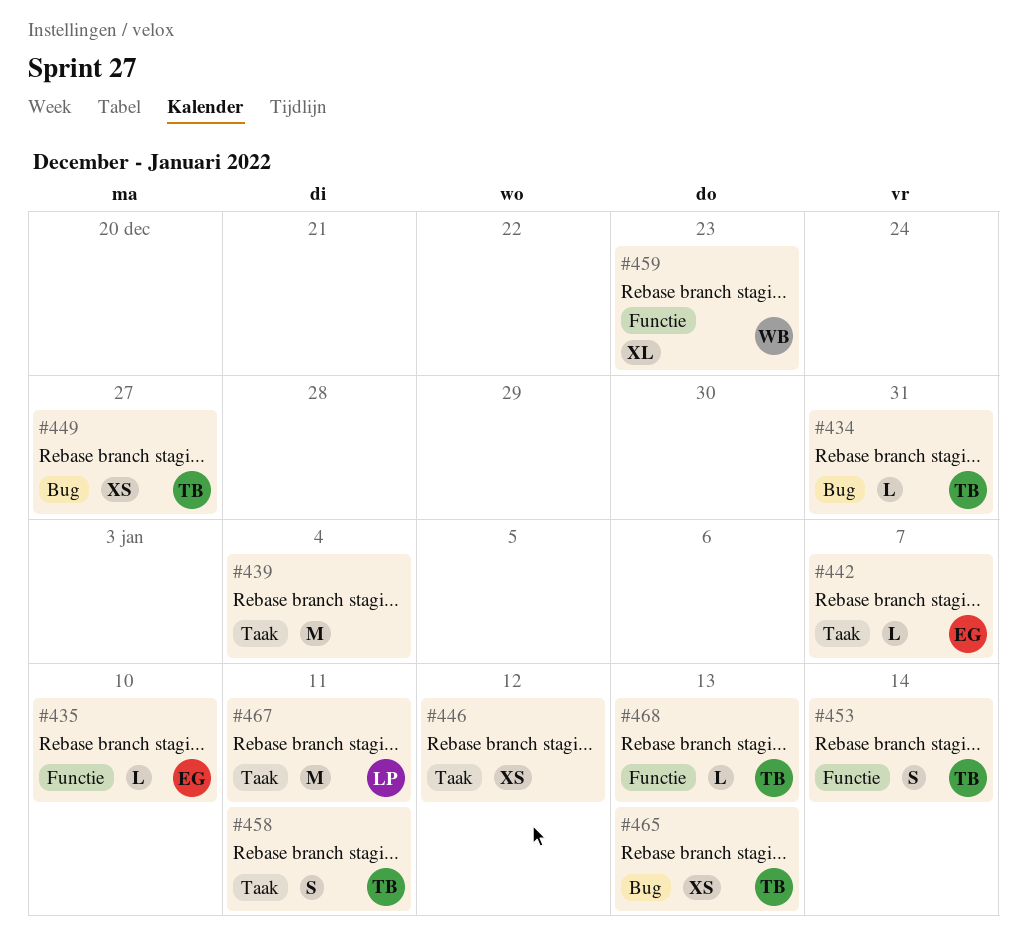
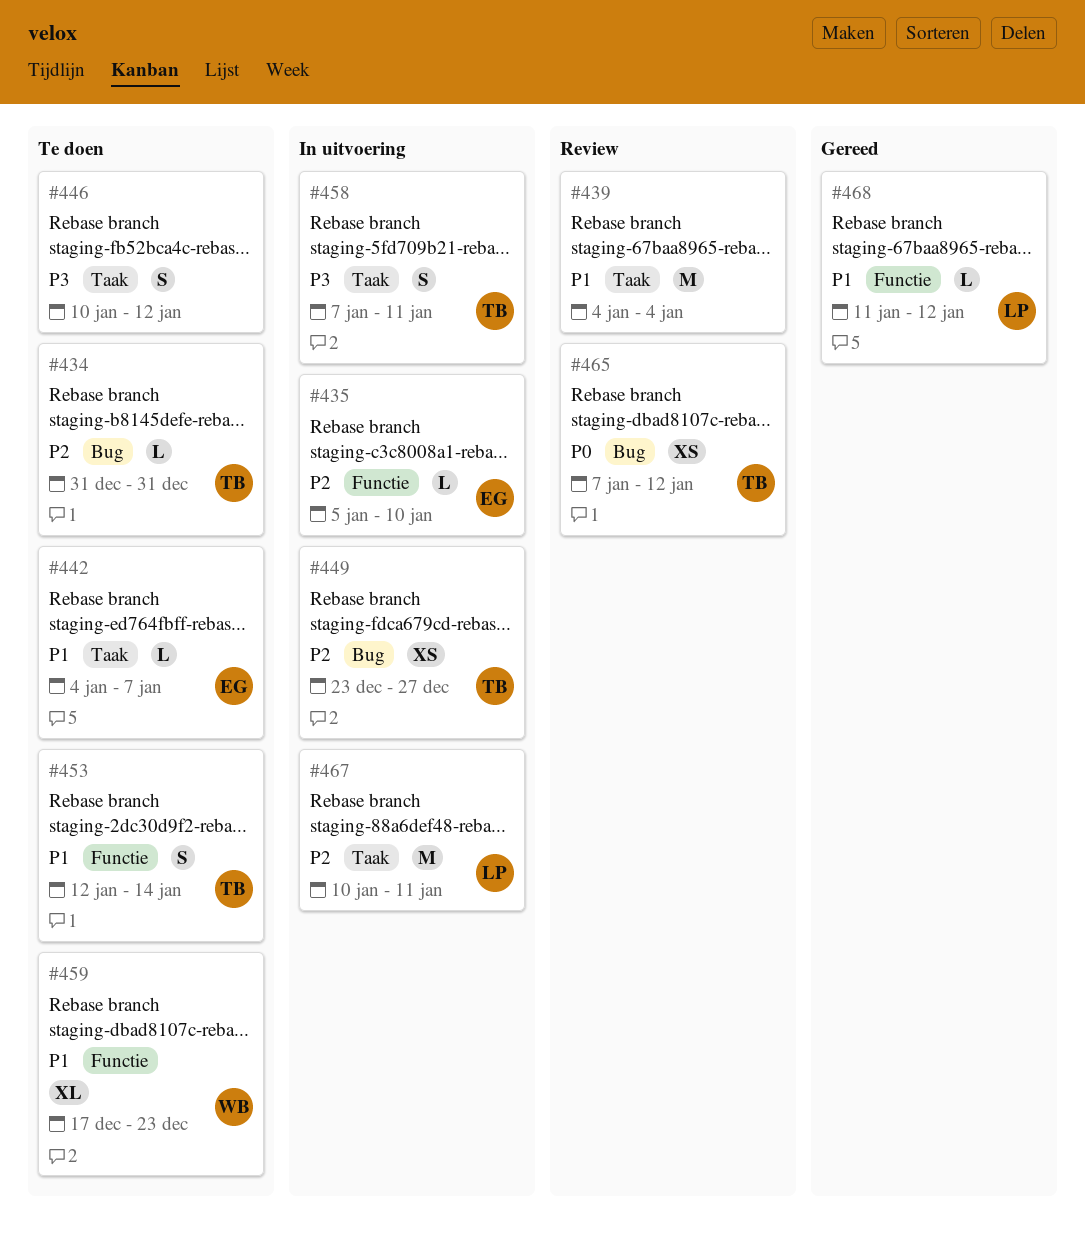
#446, estimate: XS -> S
#465, due: Jan 13 -> Jan 12
#468, owner: TB -> LP
#468, due: Jan 13 -> Jan 12

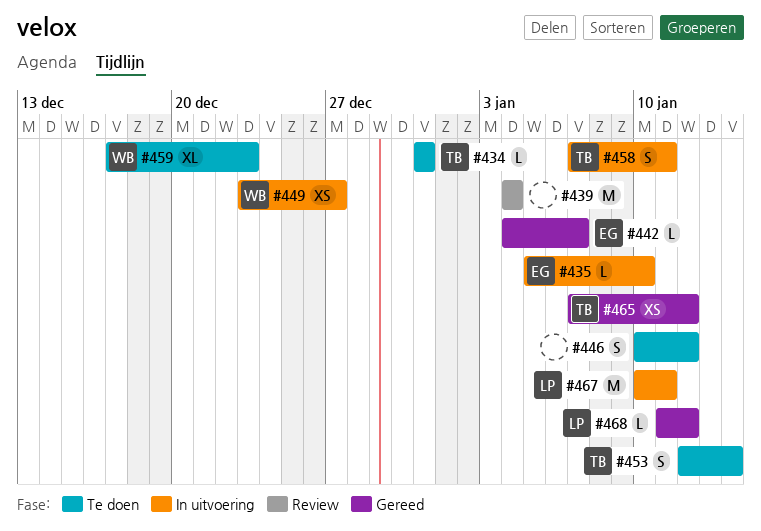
#442, status: Te doen -> Gereed
#449, owner: TB -> WB
#465, status: Review -> Gereed

